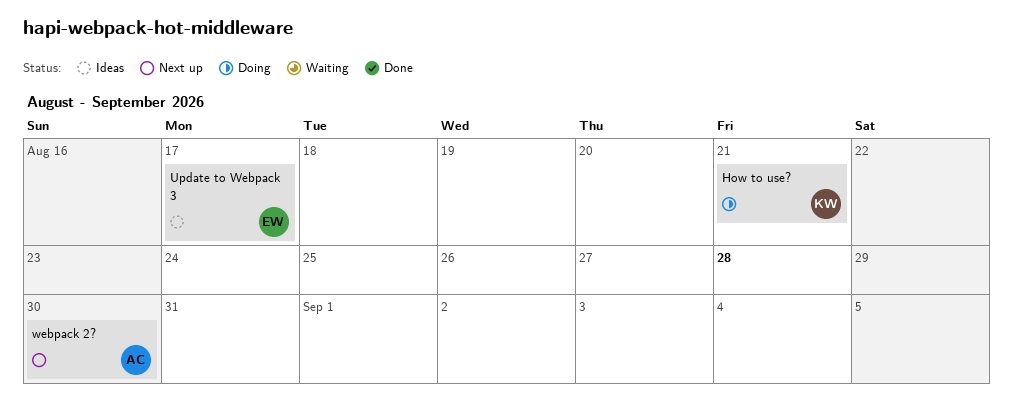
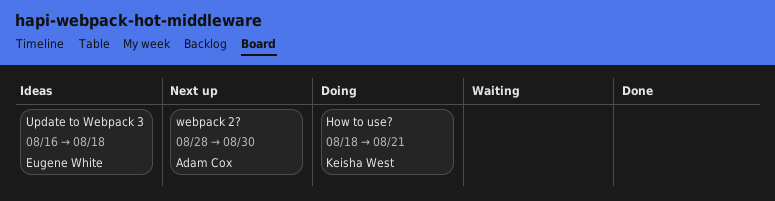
Update to Webpack 3, due: Aug 17 -> Aug 18

